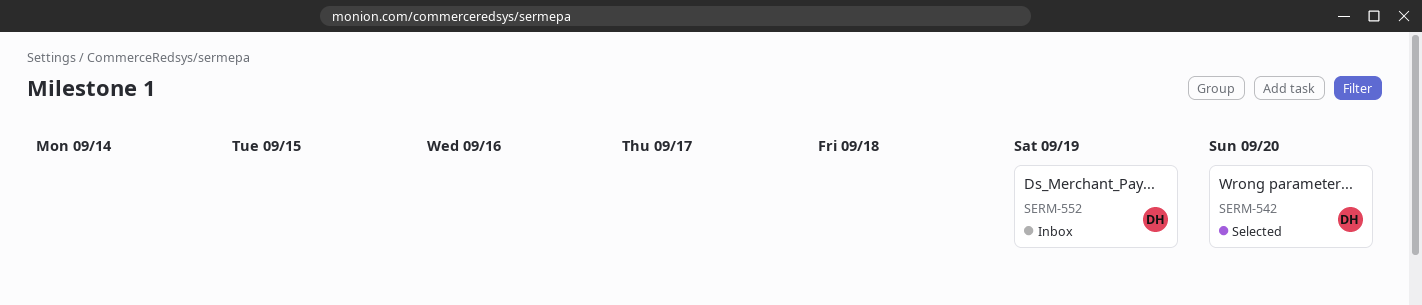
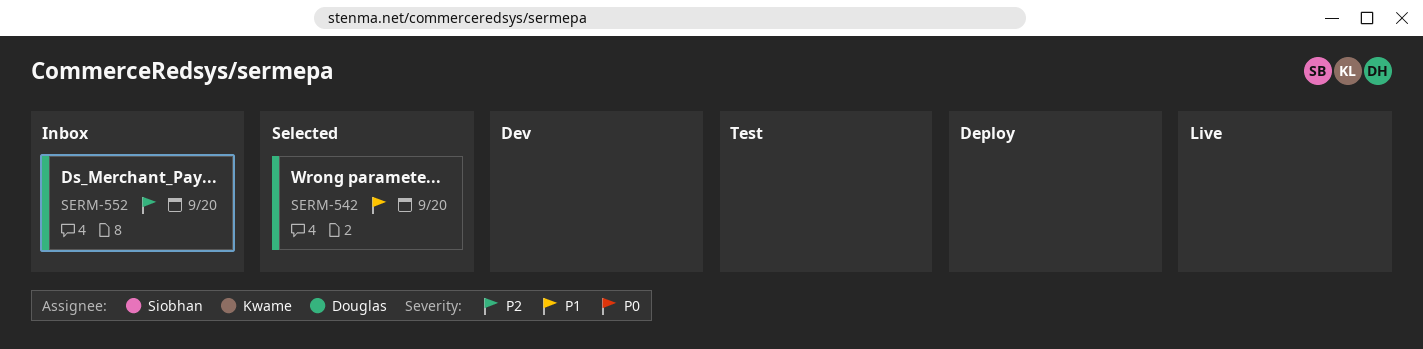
SERM-552, due: Sep 19 -> Sep 20

